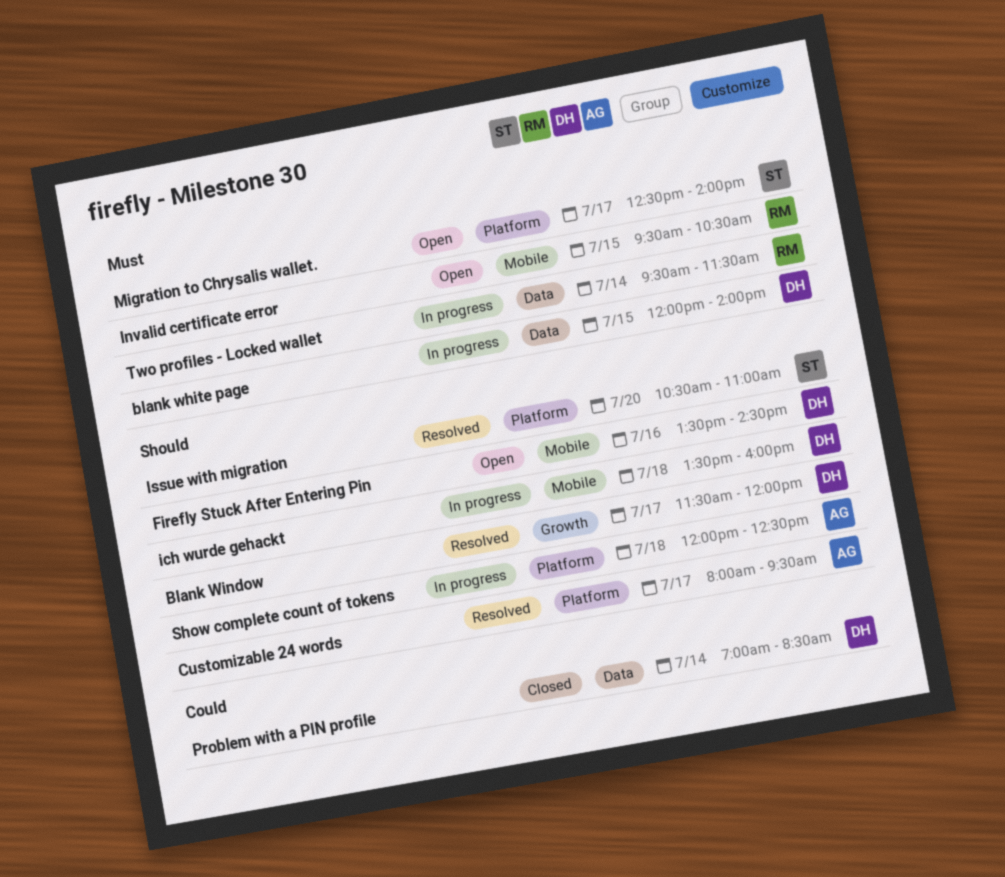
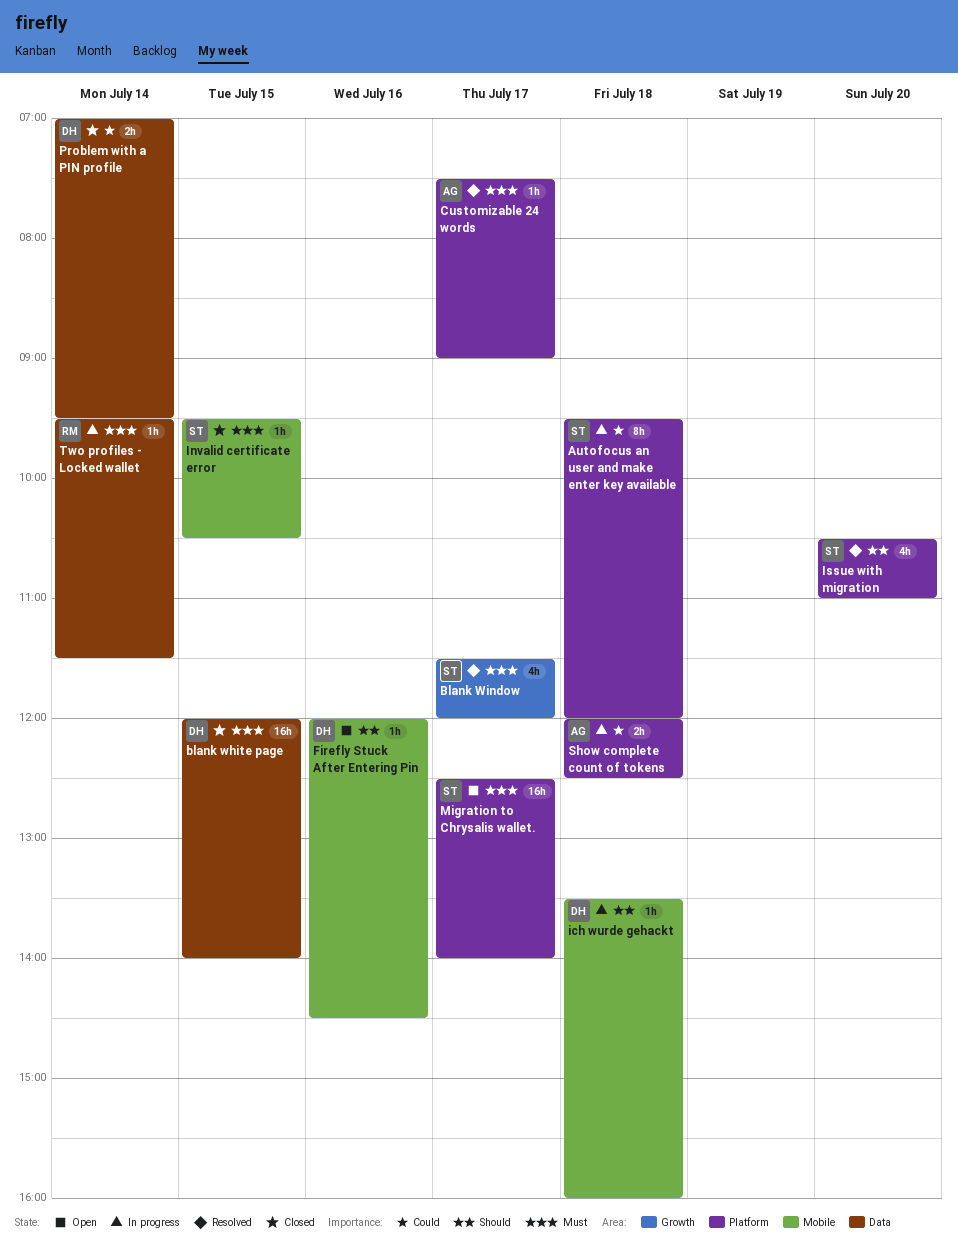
Autofocus an user and make enter key available: none -> present
blank white page, status: In progress -> Closed
Blank Window, owner: DH -> ST
Blank Window, priority: Should -> Must
Customizable 24 words, priority: Should -> Must
Customizable 24 words, begins: 08:00 -> 07:30
Customizable 24 words, ends: 09:30 -> 09:00
Firefly Stuck After Entering Pin, begins: 13:30 -> 12:00
Invalid certificate error, status: Open -> Closed
Invalid certificate error, owner: RM -> ST
Problem with a PIN profile, ends: 08:30 -> 09:30
Show complete count of tokens, priority: Should -> Could

